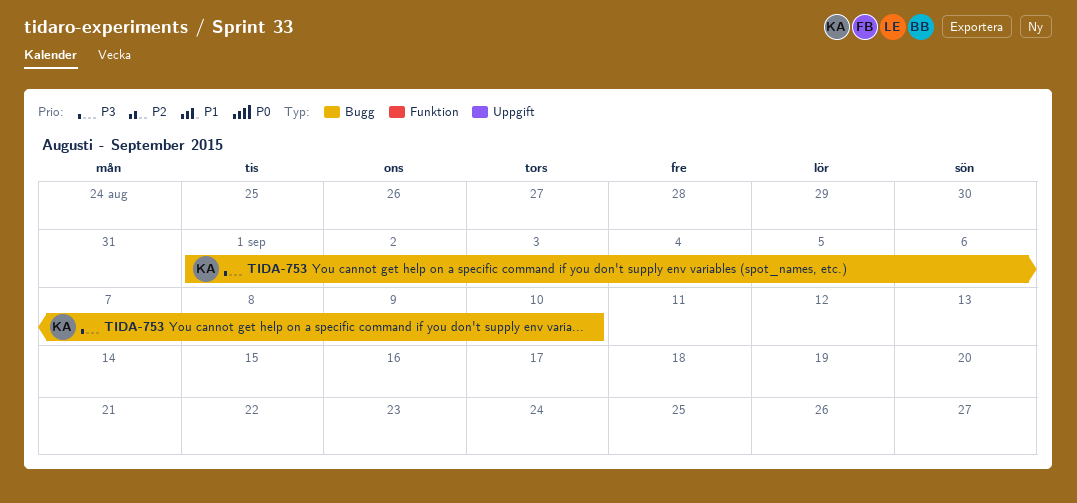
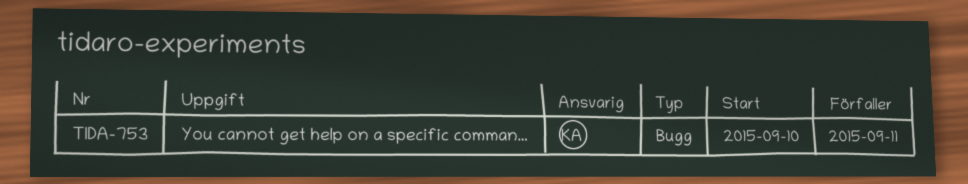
TIDA-753, start: Sep 1 -> Sep 10
TIDA-753, due: Sep 10 -> Sep 11

